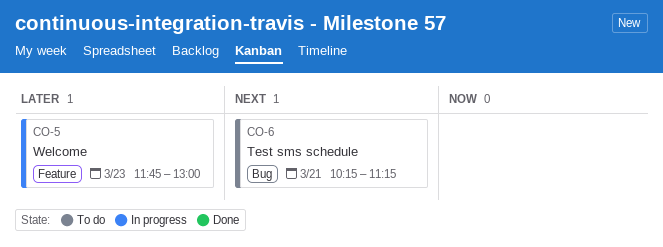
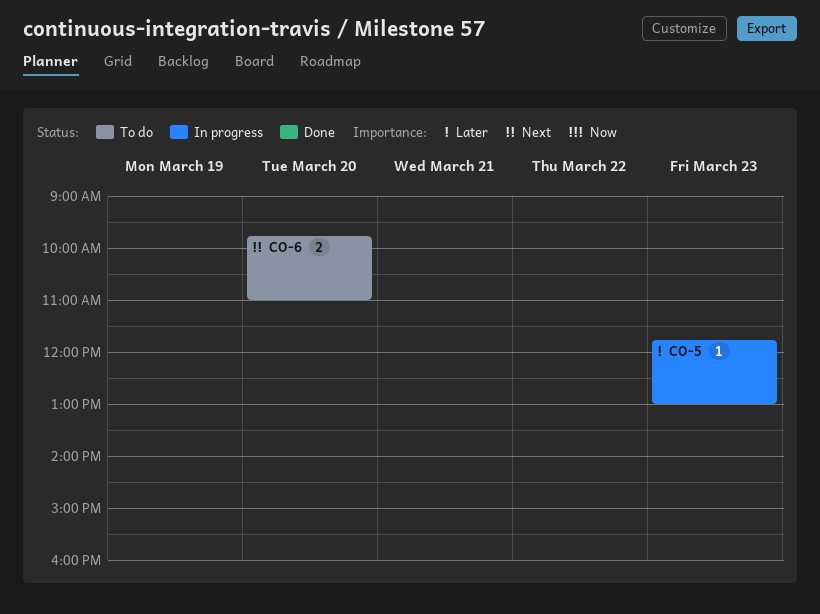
CO-6, day: Mar 21 -> Mar 20
CO-6, begins: 10:15 -> 09:45
CO-6, ends: 11:15 -> 11:00

